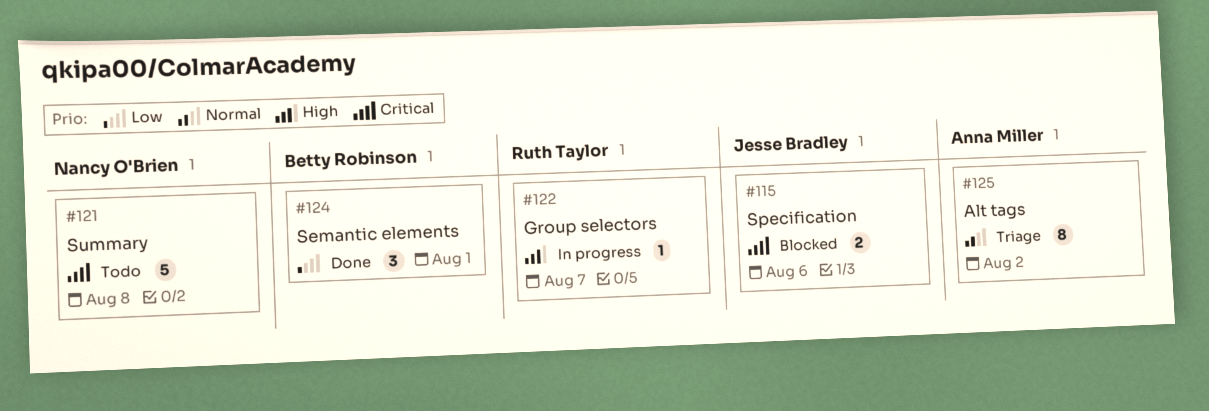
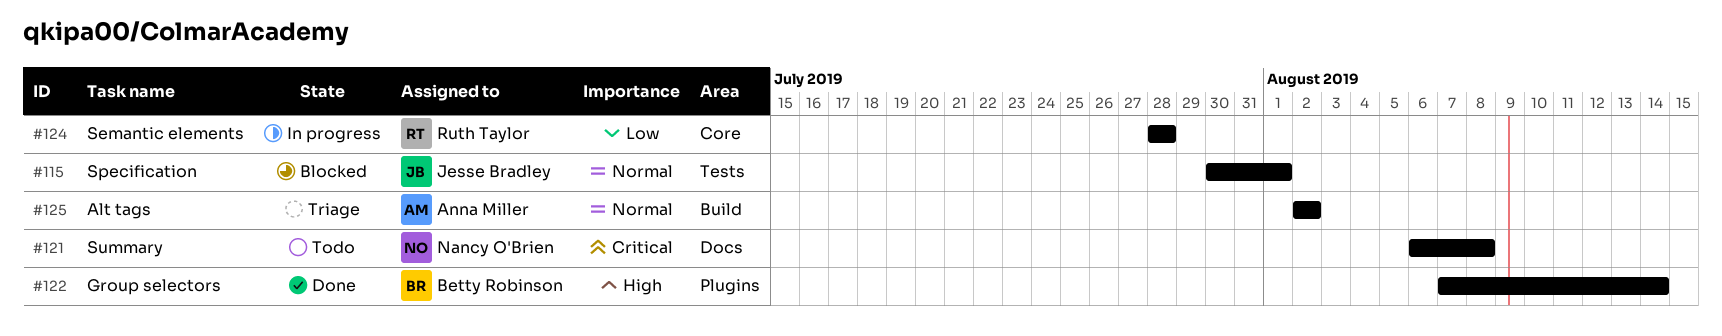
#115, priority: Critical -> Normal
#115, due: Aug 6 -> Aug 1
#122, status: In progress -> Done
#122, owner: Ruth Taylor -> Betty Robinson
#122, due: Aug 7 -> Aug 14
#124, status: Done -> In progress
#124, owner: Betty Robinson -> Ruth Taylor
#124, due: Aug 1 -> Jul 28

